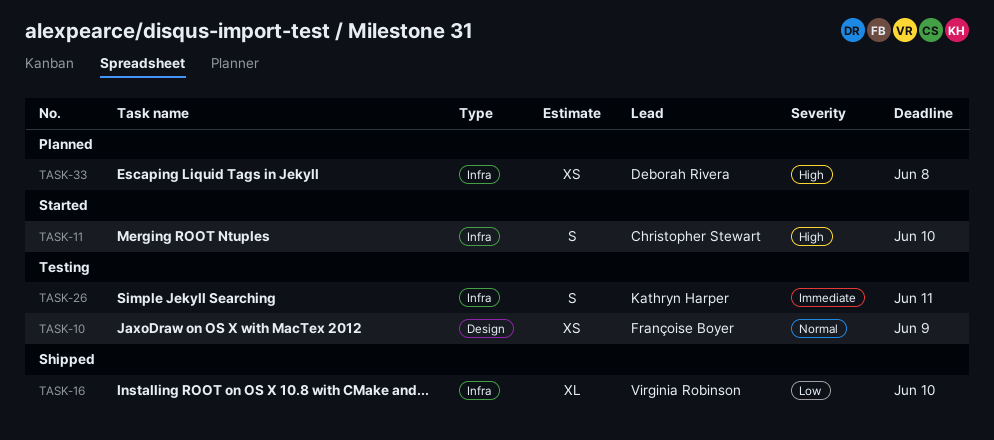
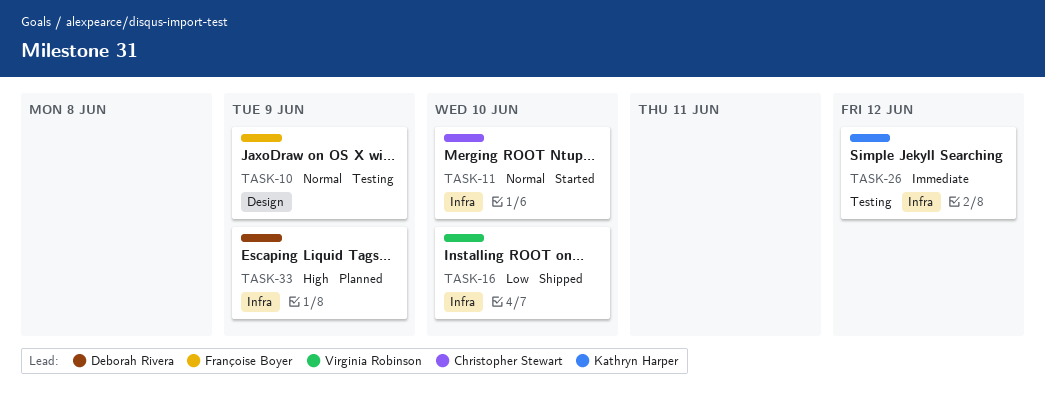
TASK-11, priority: High -> Normal
TASK-26, due: Jun 11 -> Jun 12
TASK-33, due: Jun 8 -> Jun 9

